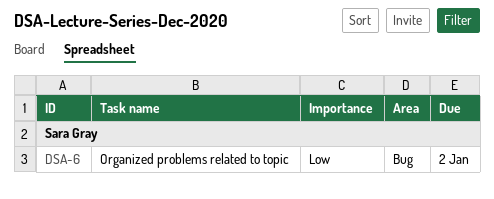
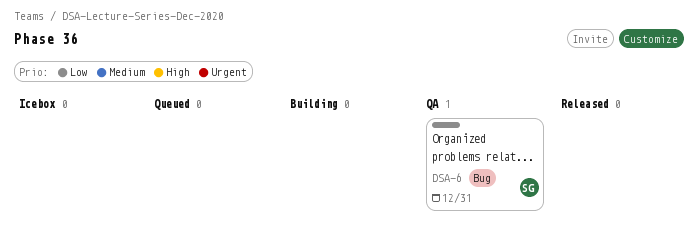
DSA-6, due: Jan 2 -> Dec 31

